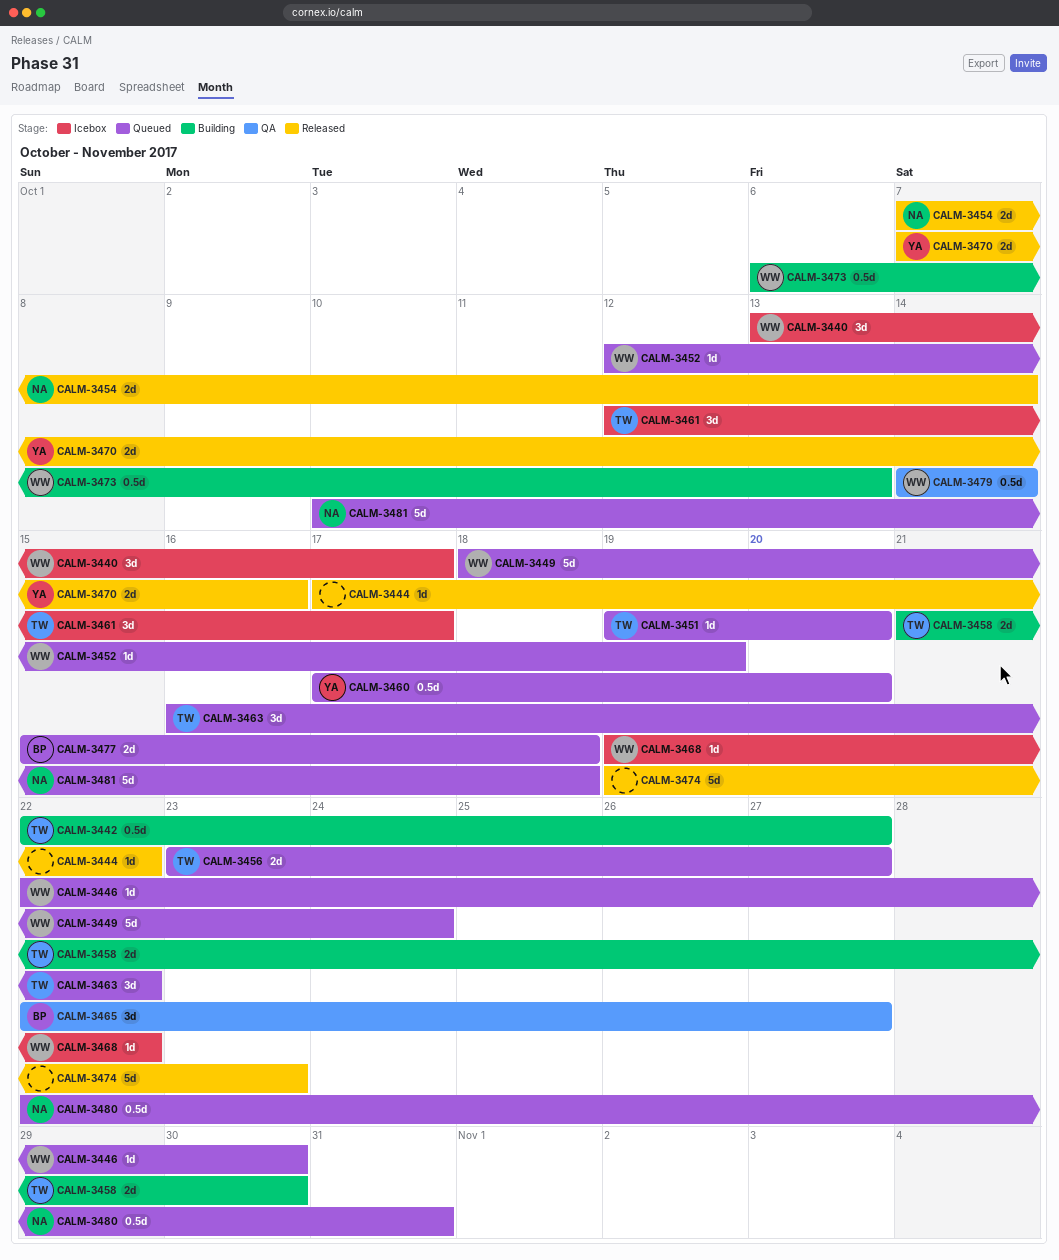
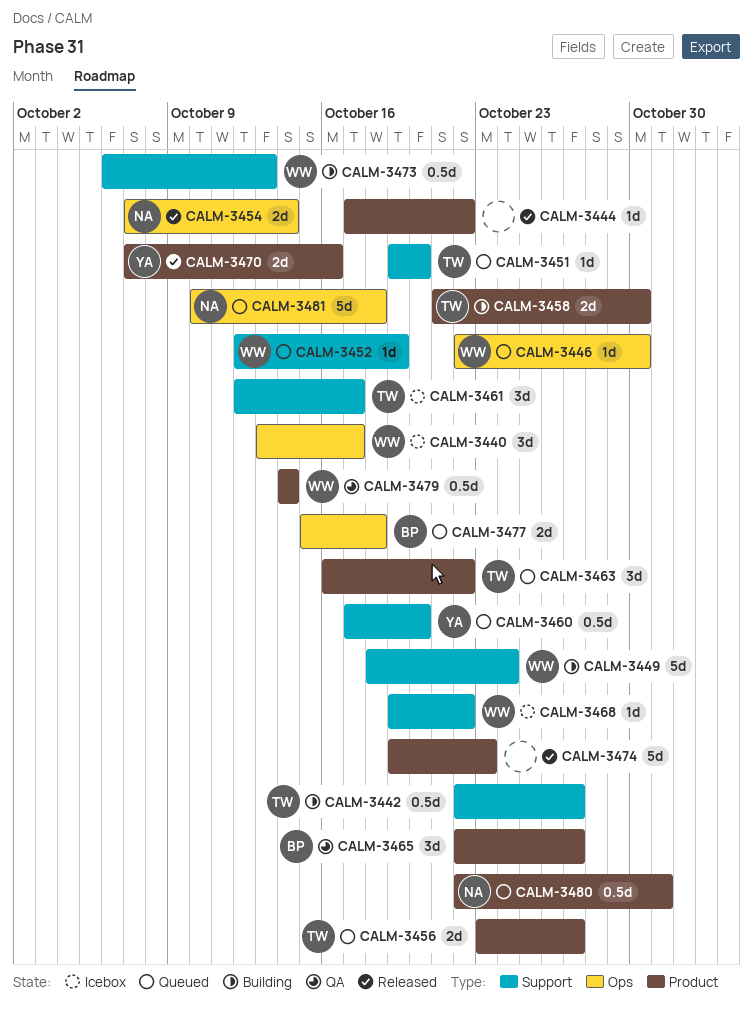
CALM-3449, status: Queued -> Building

